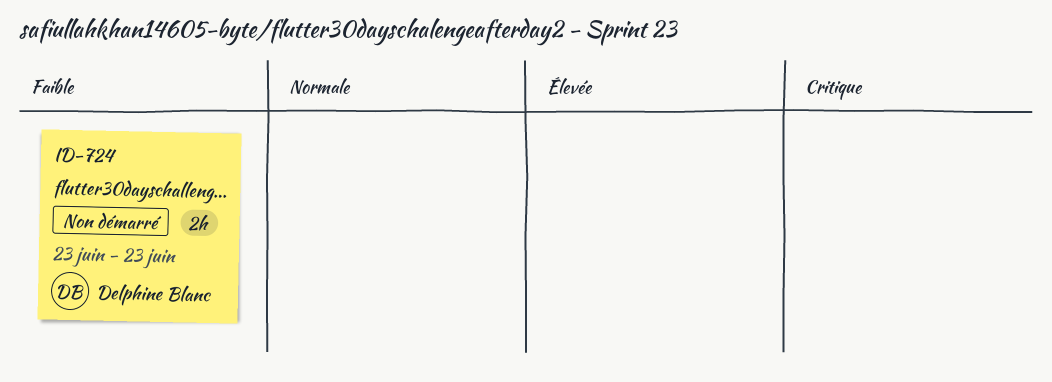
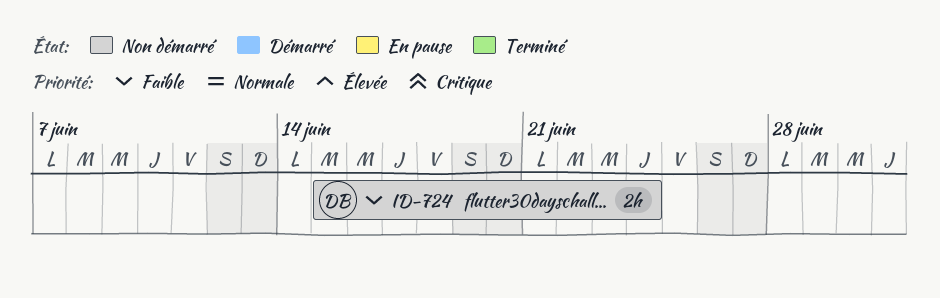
ID-724, start: Jun 23 -> Jun 15
ID-724, due: Jun 23 -> Jun 24

